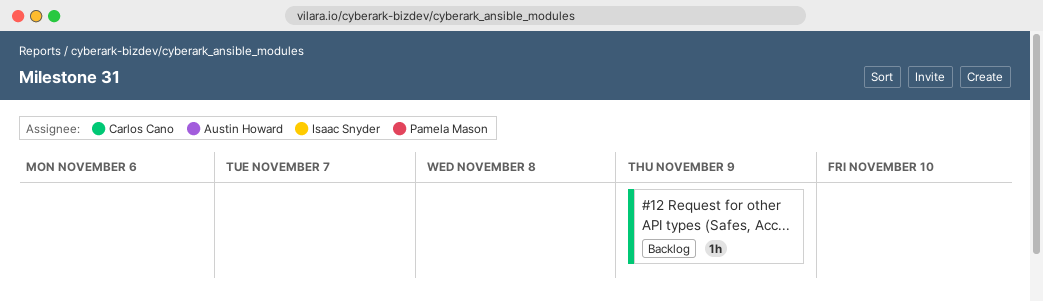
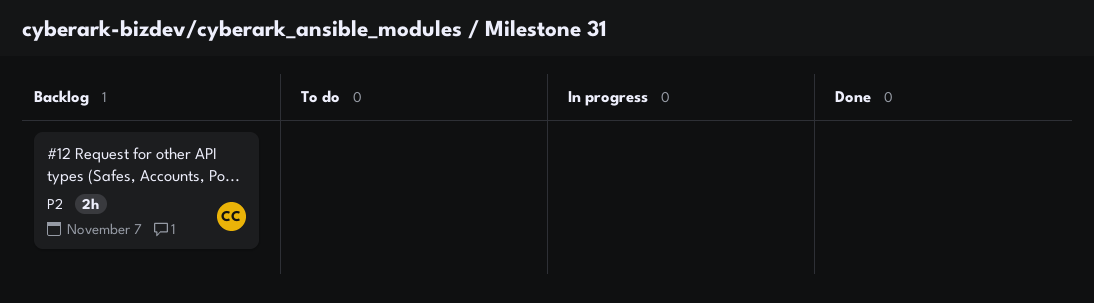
#12, estimate: 1h -> 2h
#12, due: Nov 9 -> Nov 7

